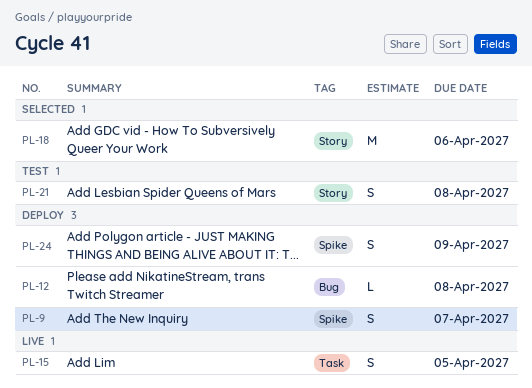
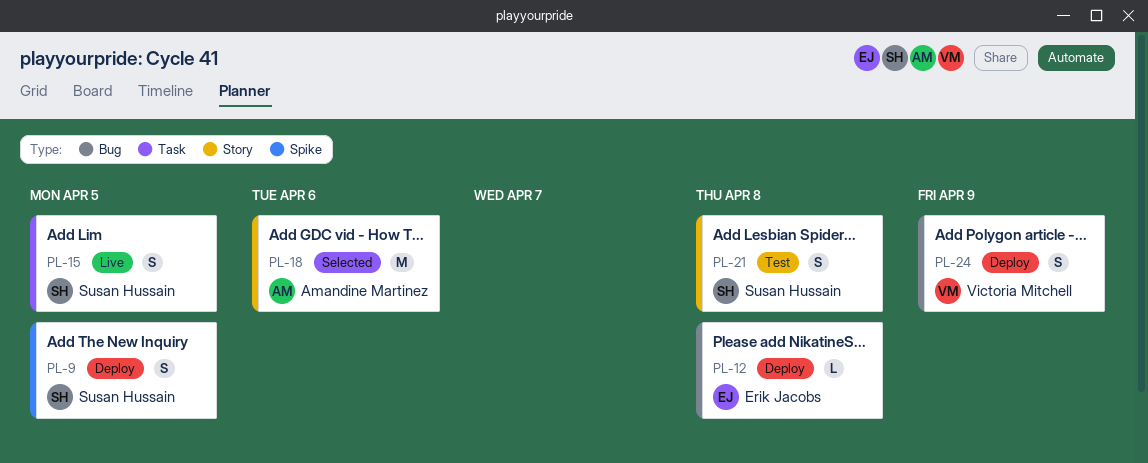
PL-9, due: Apr 7 -> Apr 5
PL-24, label: Spike -> Bug

